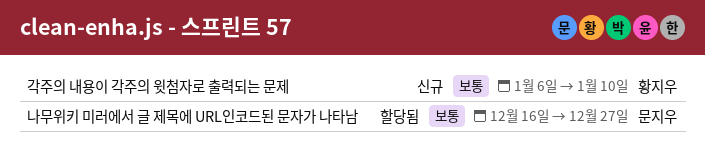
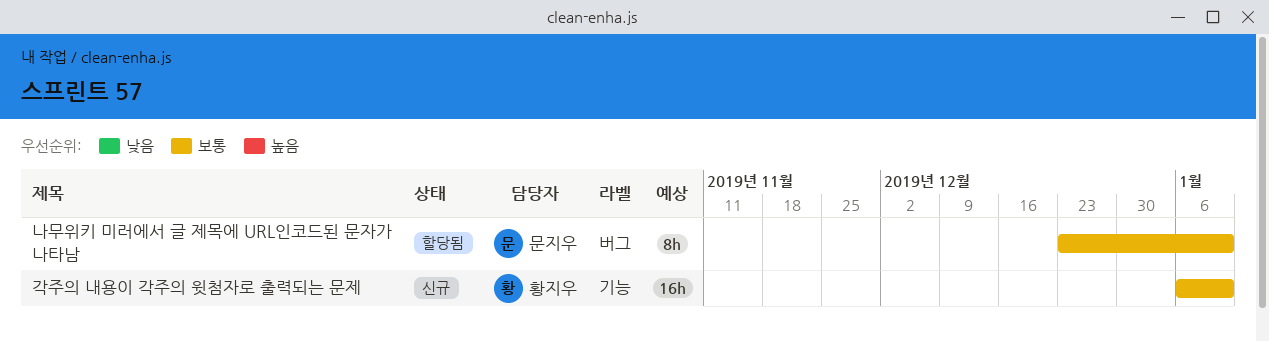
나무위키 미러에서 글 제목에 URL인코드된 문자가 나타남, start: Dec 16 -> Dec 23
나무위키 미러에서 글 제목에 URL인코드된 문자가 나타남, due: Dec 27 -> Jan 10

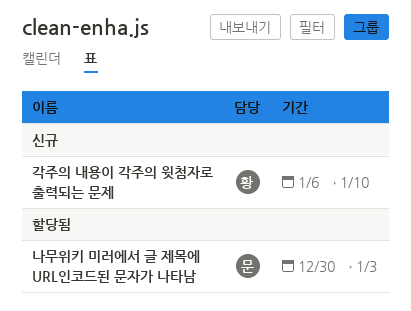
나무위키 미러에서 글 제목에 URL인코드된 문자가 나타남, start: Dec 23 -> Dec 30
나무위키 미러에서 글 제목에 URL인코드된 문자가 나타남, due: Jan 10 -> Jan 3

